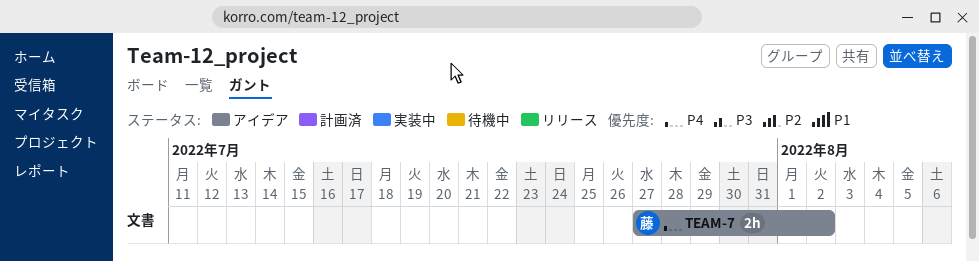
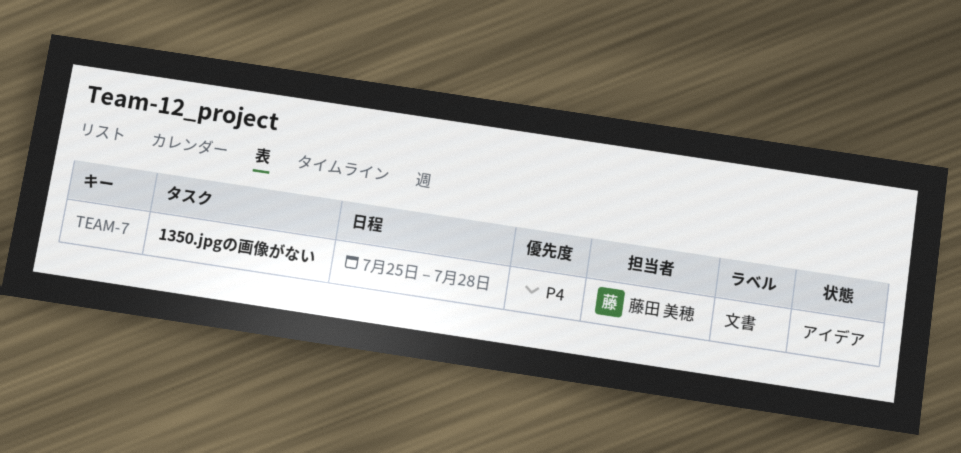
TEAM-7, start: Jul 27 -> Jul 25
TEAM-7, due: Aug 2 -> Jul 28

